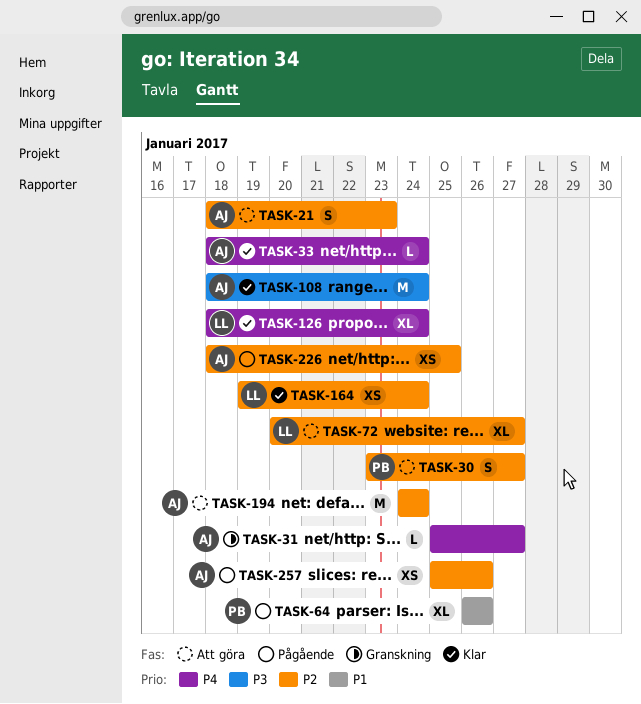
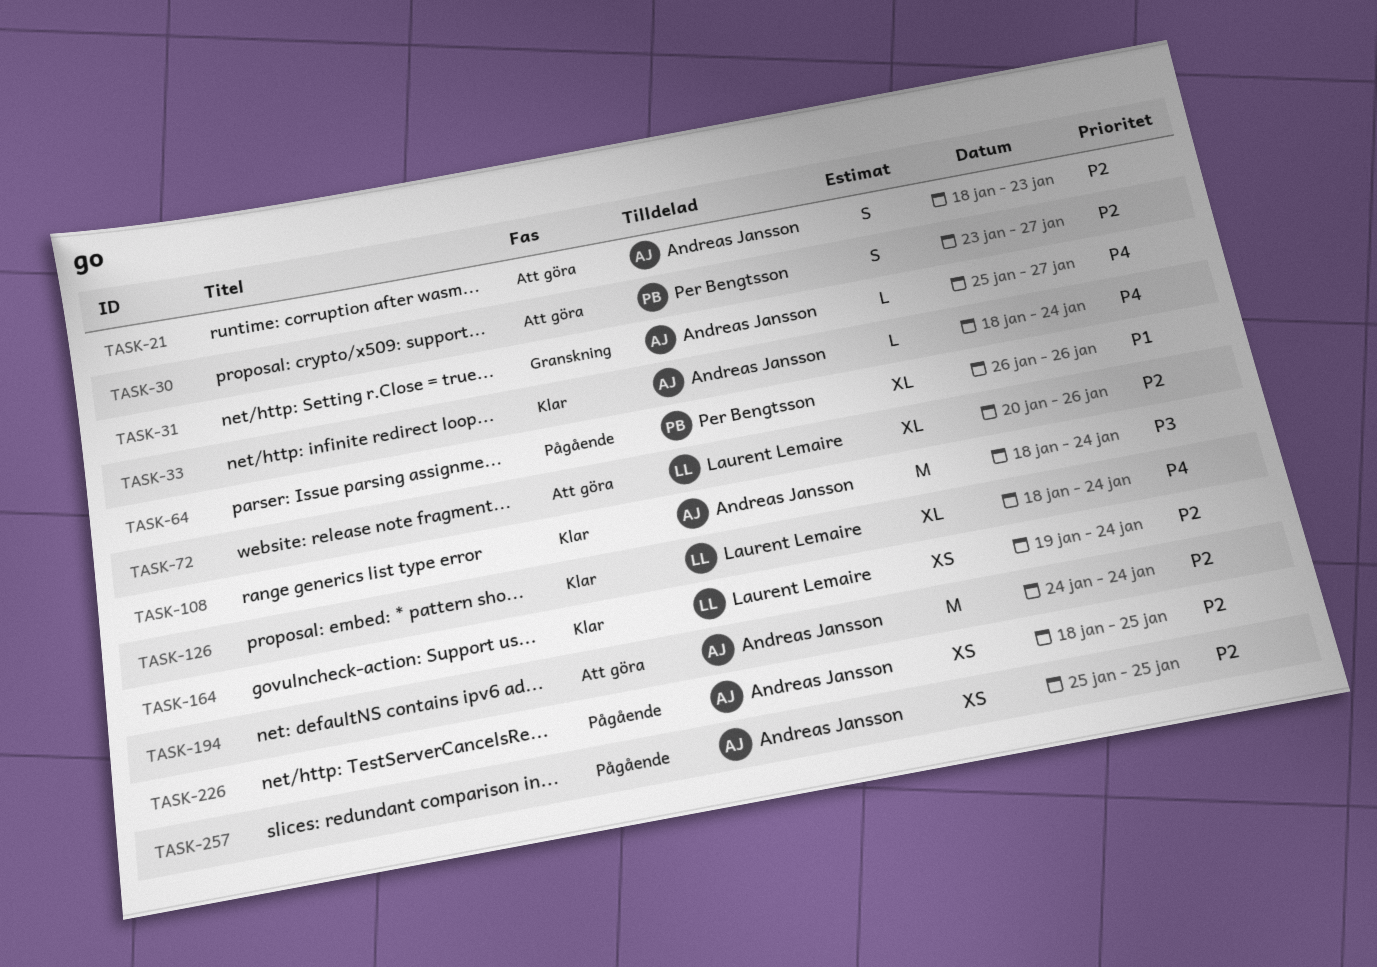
TASK-72, due: Jan 27 -> Jan 26
TASK-257, due: Jan 26 -> Jan 25

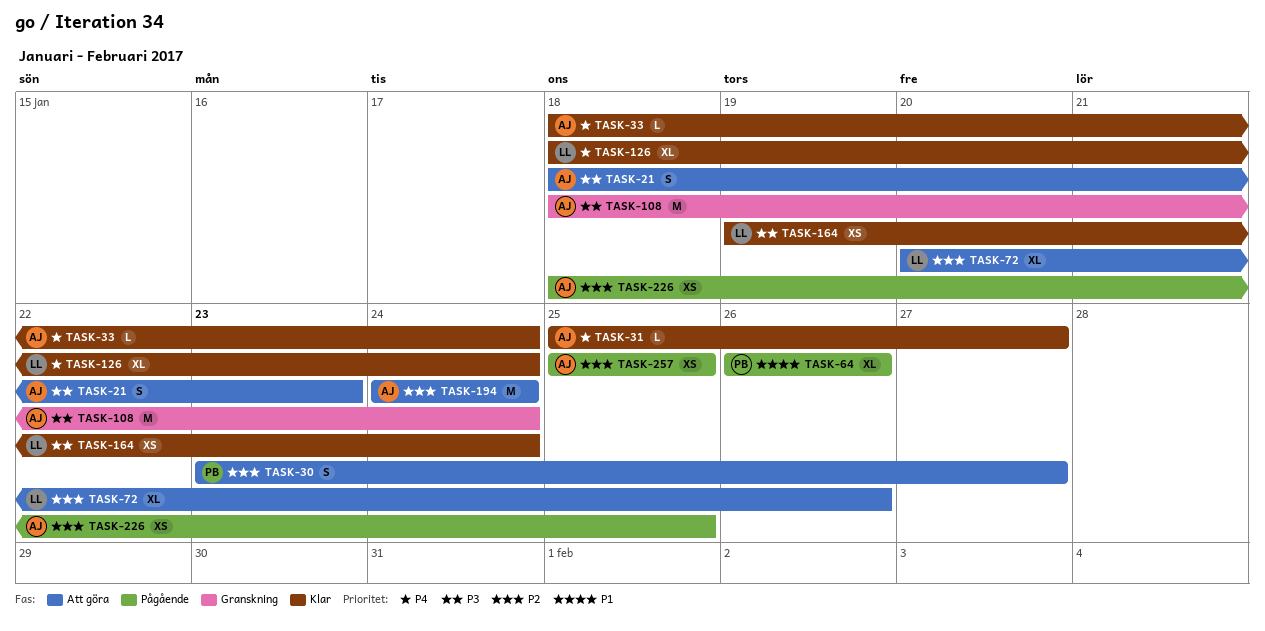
TASK-21, priority: P2 -> P3
TASK-31, status: Granskning -> Klar
TASK-108, status: Klar -> Granskning
TASK-164, priority: P2 -> P3

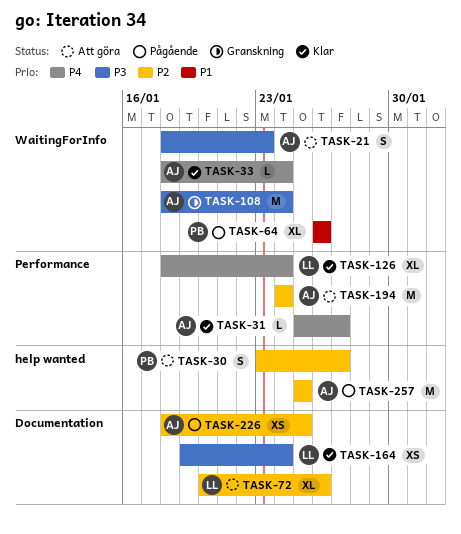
TASK-257, estimate: XS -> M

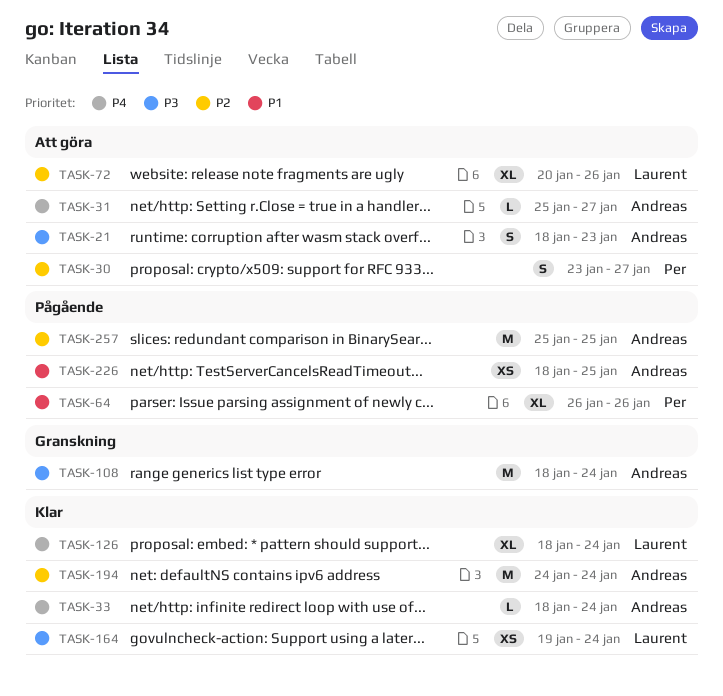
TASK-31, status: Klar -> Att göra
TASK-194, status: Att göra -> Klar
TASK-226, priority: P2 -> P1

